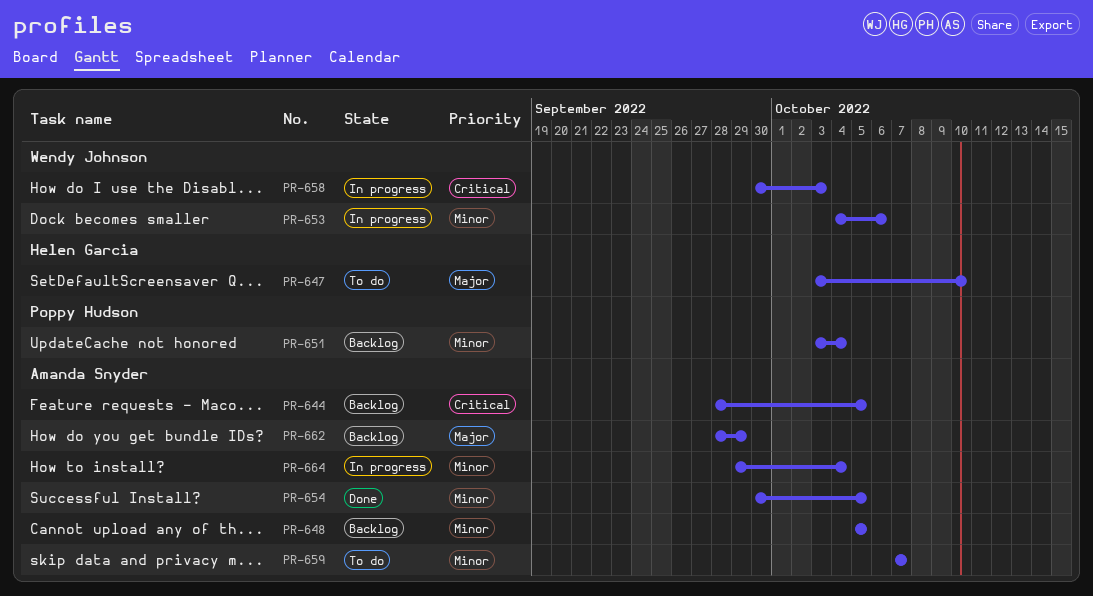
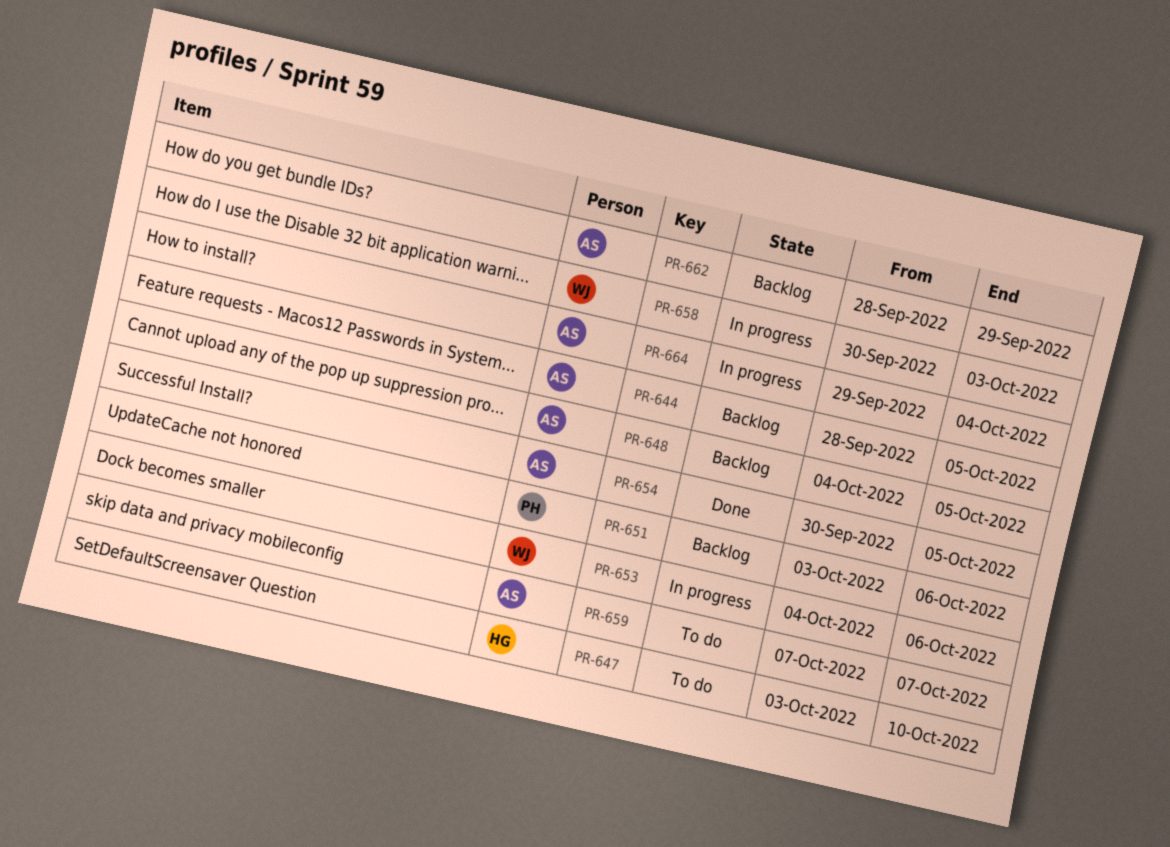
PR-648, start: Oct 5 -> Oct 4
PR-651, due: Oct 4 -> Oct 6

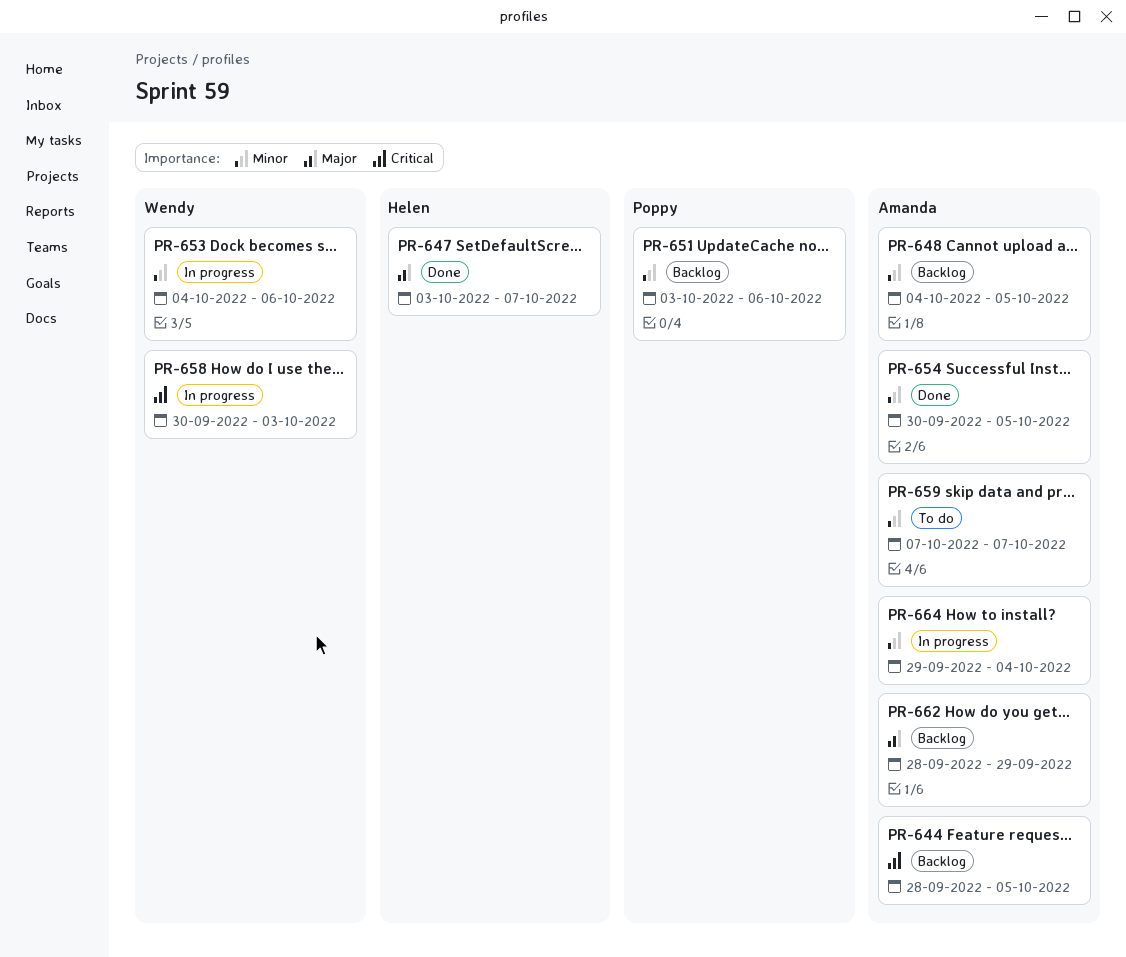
PR-647, status: To do -> Done
PR-647, due: Oct 10 -> Oct 7

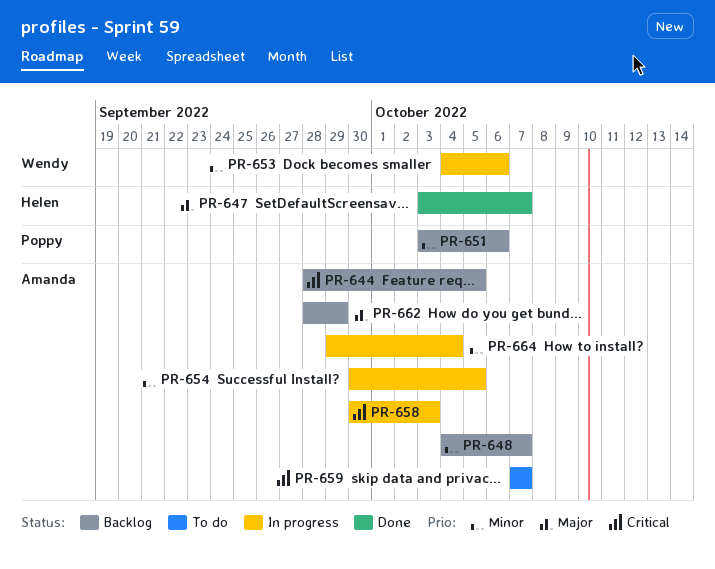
PR-648, due: Oct 5 -> Oct 7
PR-654, status: Done -> In progress
PR-658, owner: Wendy -> Amanda
PR-659, priority: Minor -> Critical

